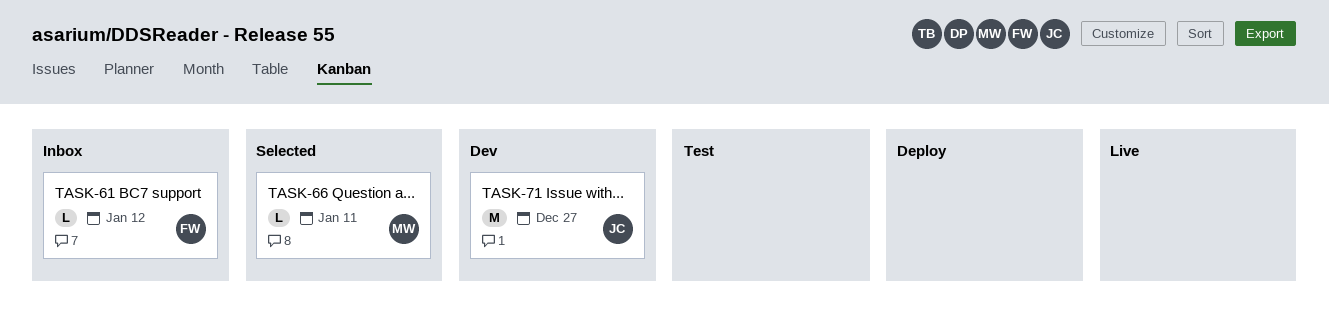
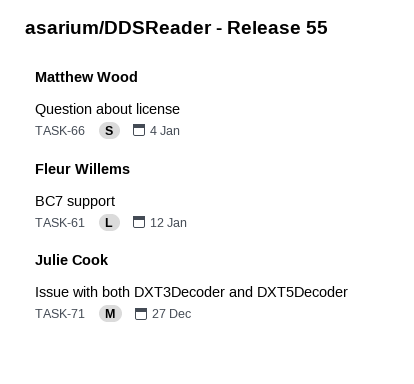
TASK-66, estimate: L -> S
TASK-66, due: Jan 11 -> Jan 4

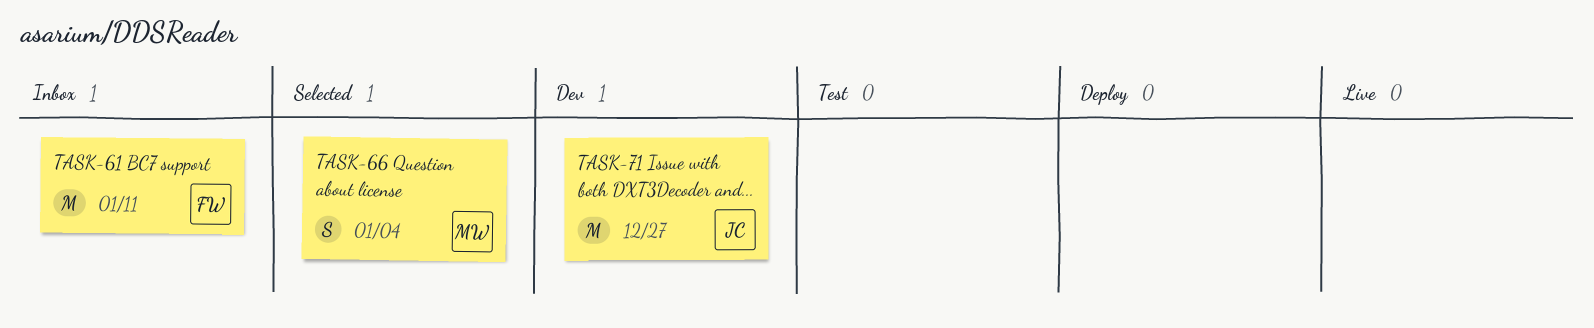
TASK-61, estimate: L -> M
TASK-61, due: Jan 12 -> Jan 11

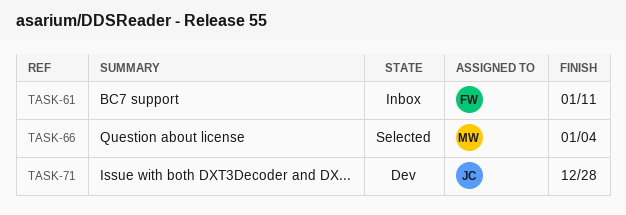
TASK-71, due: Dec 27 -> Dec 28

